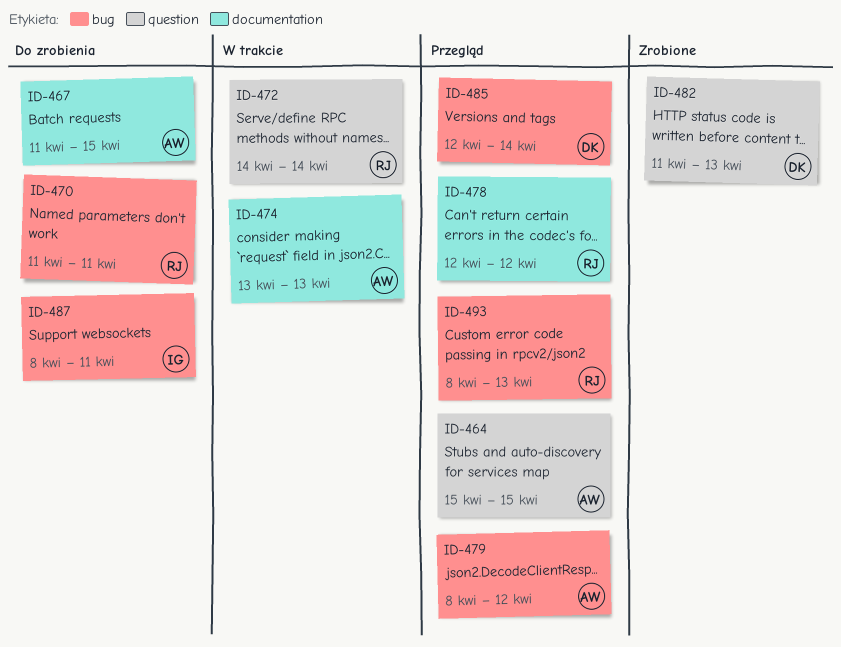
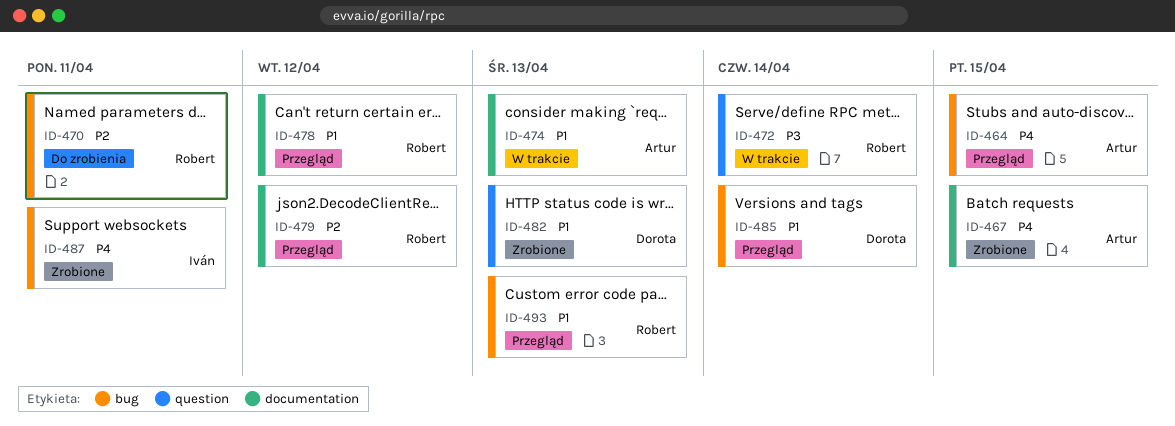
ID-464, label: question -> bug
ID-467, status: Do zrobienia -> Zrobione
ID-479, owner: Artur -> Robert
ID-479, label: bug -> documentation
ID-487, status: Do zrobienia -> Zrobione

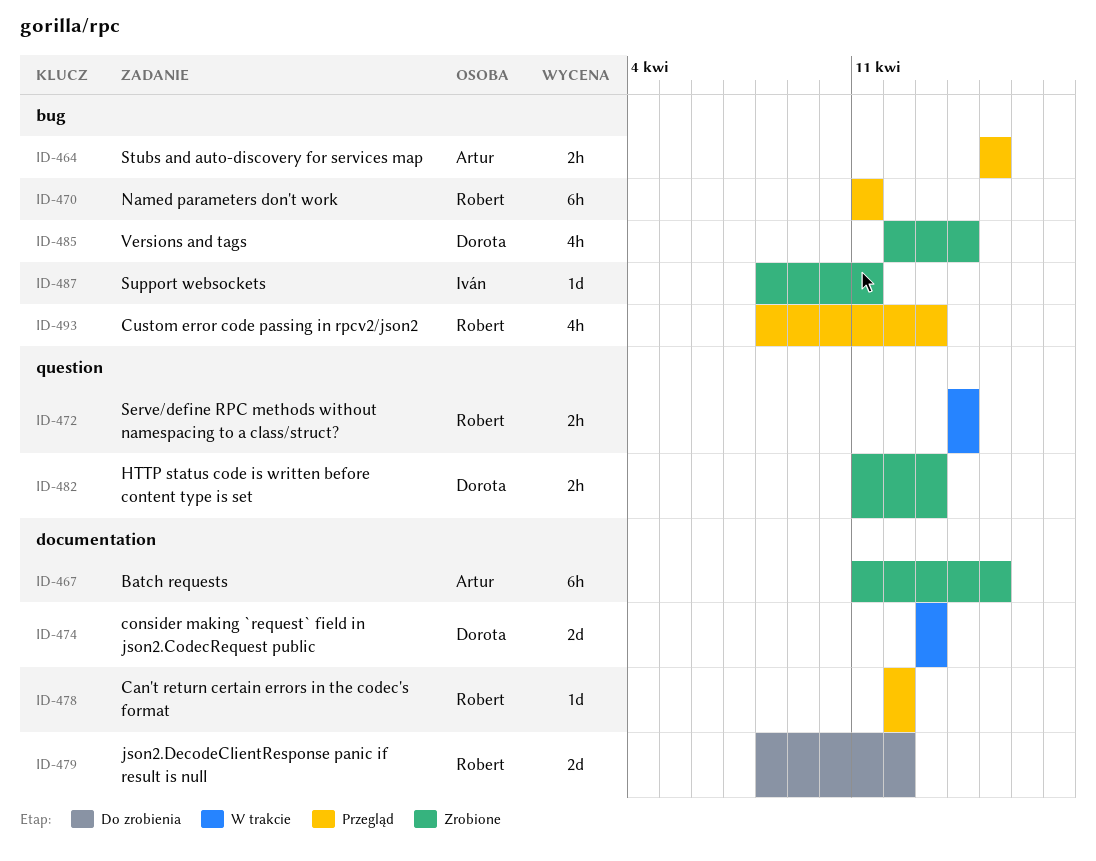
ID-470, status: Do zrobienia -> Przegląd
ID-474, owner: Artur -> Dorota
ID-479, status: Przegląd -> Do zrobienia
ID-485, status: Przegląd -> Zrobione

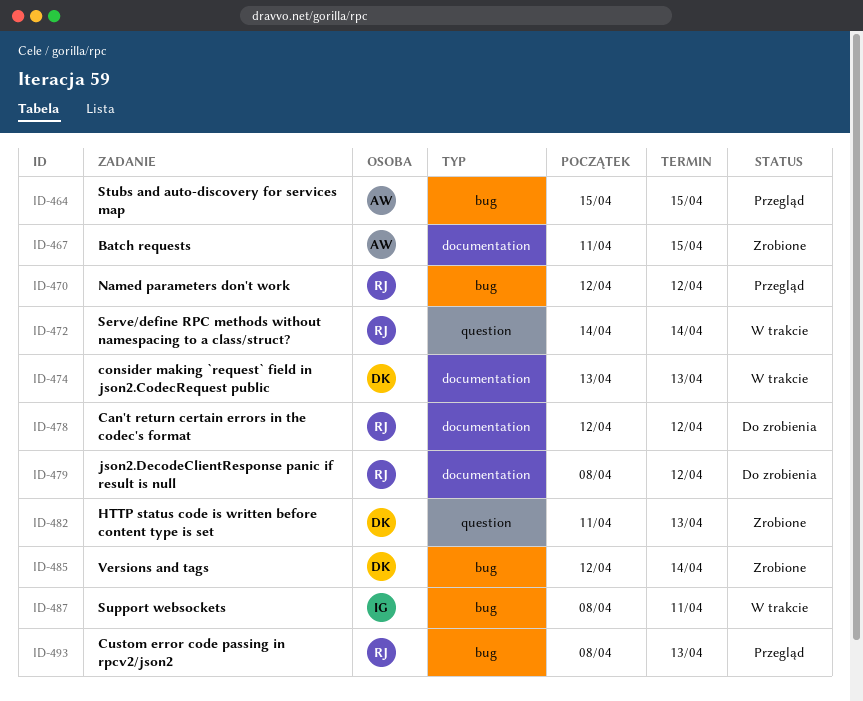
ID-470, start: Apr 11 -> Apr 12
ID-470, due: Apr 11 -> Apr 12
ID-478, status: Przegląd -> Do zrobienia
ID-487, status: Zrobione -> W trakcie

